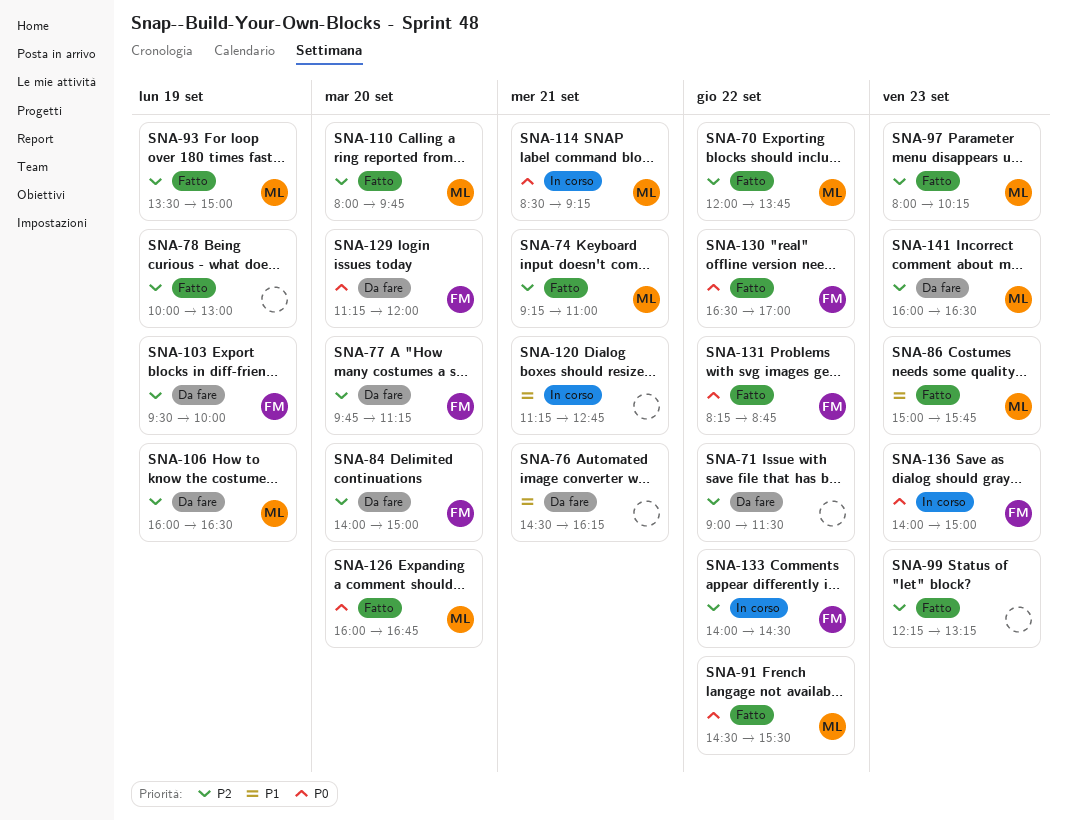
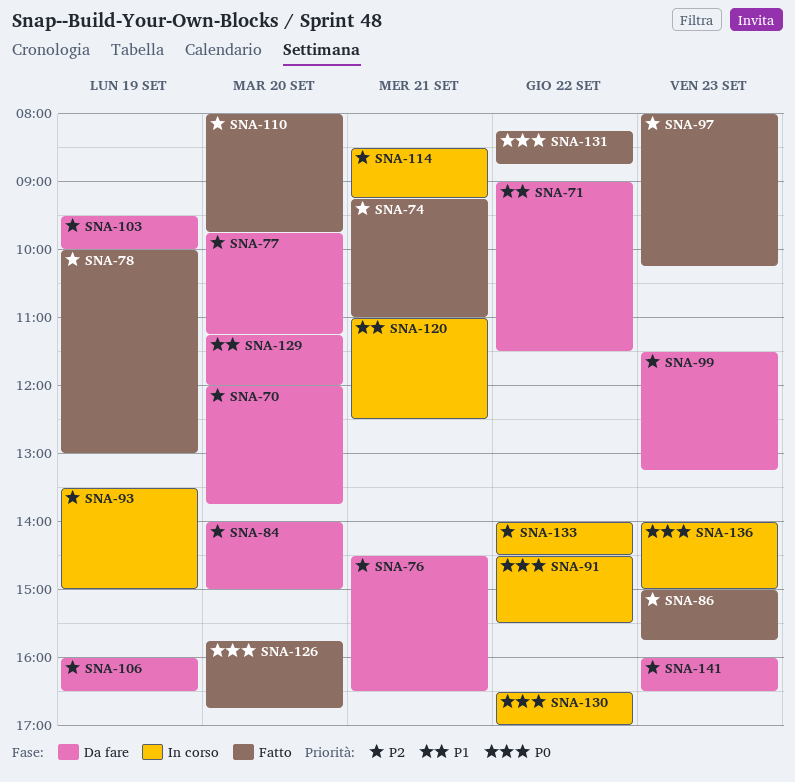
SNA-70, status: Fatto -> Da fare
SNA-70, day: Sep 22 -> Sep 20
SNA-71, priority: P2 -> P1
SNA-76, priority: P1 -> P2
SNA-76, ends: 16:15 -> 16:30
SNA-86, priority: P1 -> P2
SNA-91, status: Fatto -> In corso
SNA-93, status: Fatto -> In corso
SNA-99, status: Fatto -> Da fare
SNA-99, begins: 12:15 -> 11:30
SNA-114, priority: P0 -> P2
SNA-120, begins: 11:15 -> 11:00
SNA-120, ends: 12:45 -> 12:30
SNA-126, begins: 16:00 -> 15:45
SNA-129, priority: P0 -> P1
SNA-130, status: Fatto -> In corso

